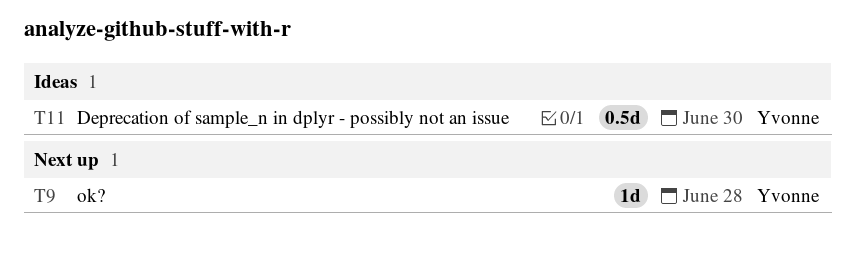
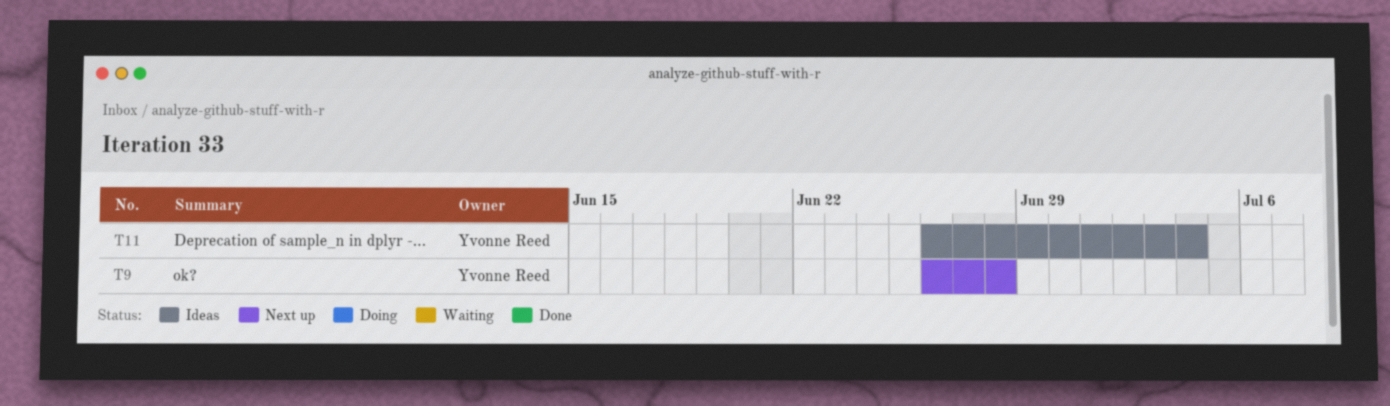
T11, due: Jun 30 -> Jul 4

